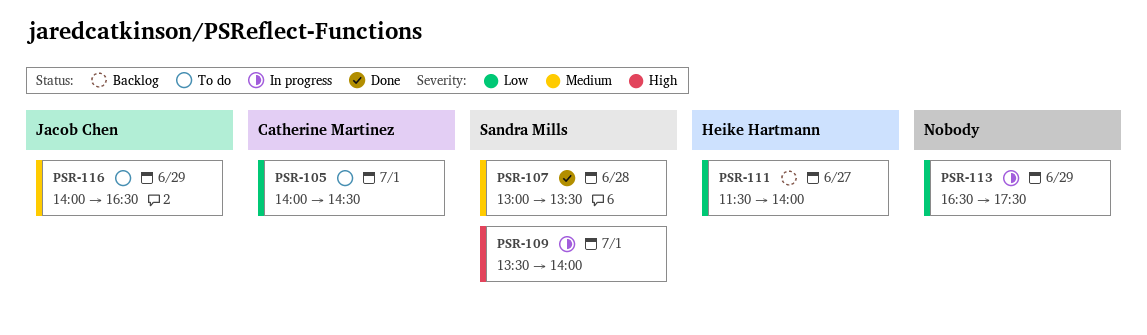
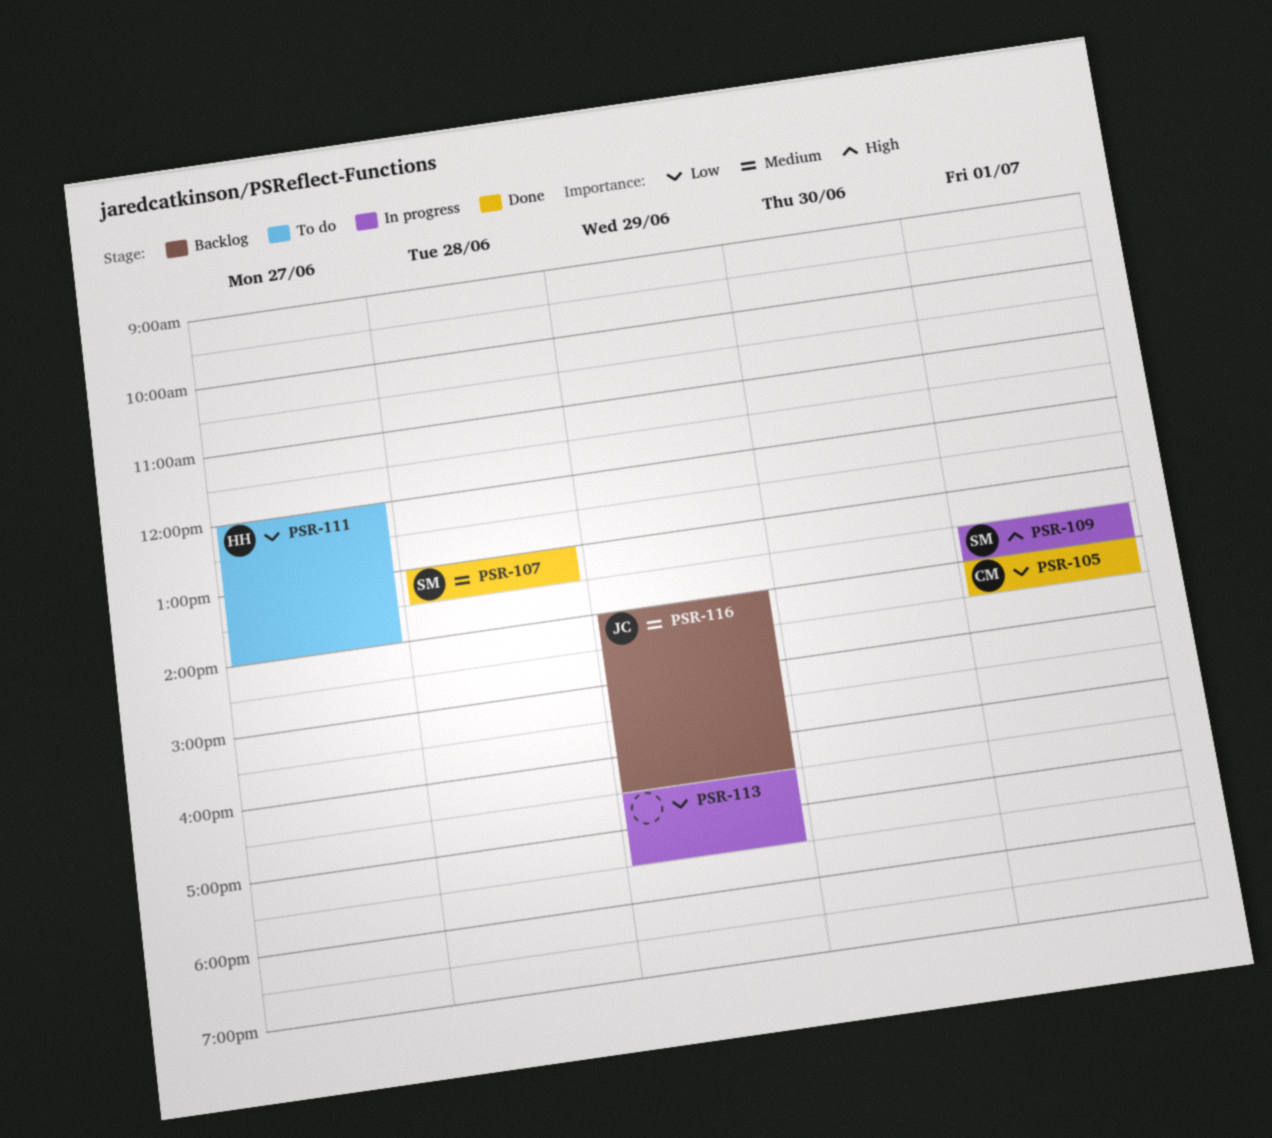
PSR-105, status: To do -> Done
PSR-111, status: Backlog -> To do
PSR-111, begins: 11:30 -> 12:00
PSR-116, status: To do -> Backlog

